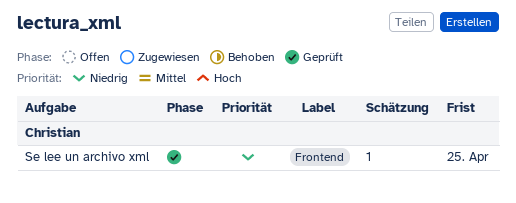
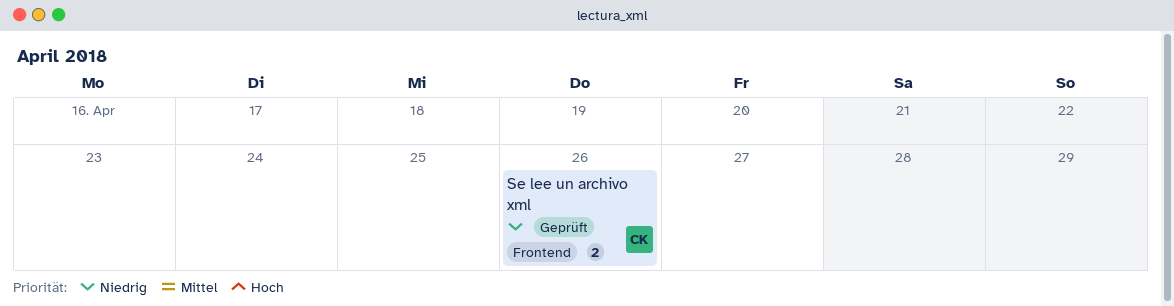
Se lee un archivo xml, estimate: 1 -> 2
Se lee un archivo xml, due: Apr 25 -> Apr 26

